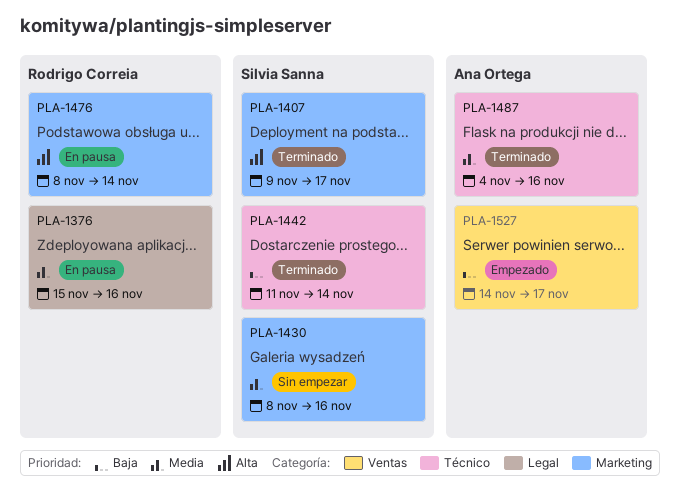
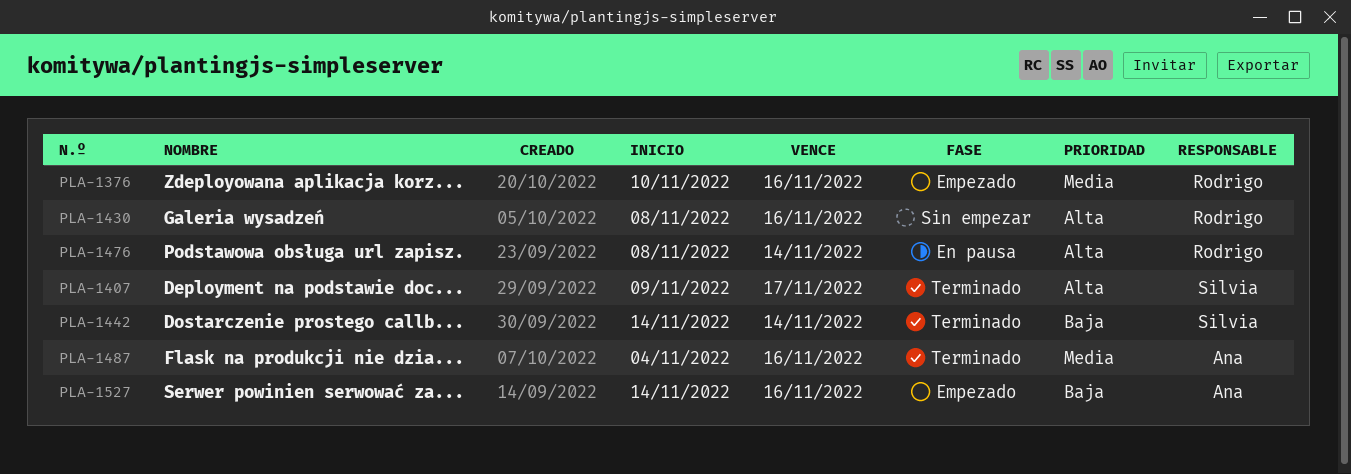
PLA-1376, status: En pausa -> Empezado
PLA-1376, start: Nov 15 -> Nov 10
PLA-1430, owner: Silvia Sanna -> Rodrigo Correia
PLA-1430, priority: Media -> Alta
PLA-1442, start: Nov 11 -> Nov 14
PLA-1527, due: Nov 17 -> Nov 16

